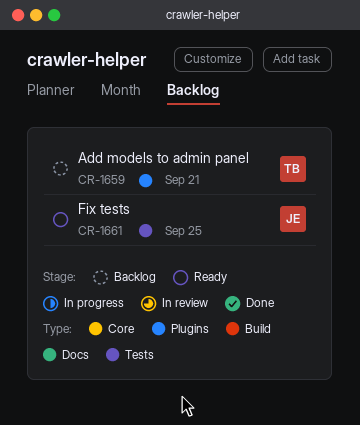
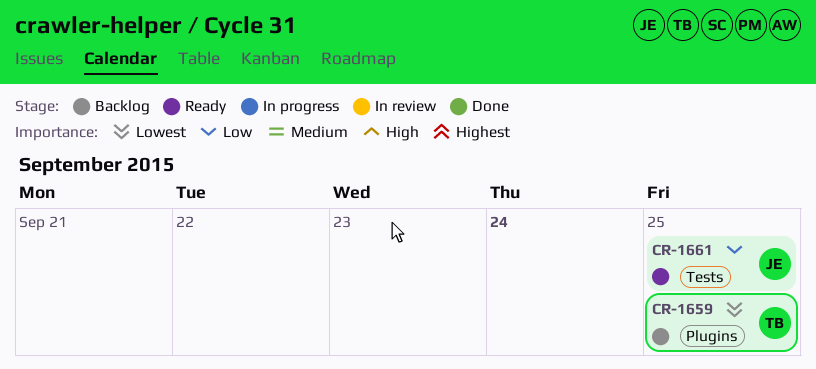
CR-1659, due: Sep 21 -> Sep 25

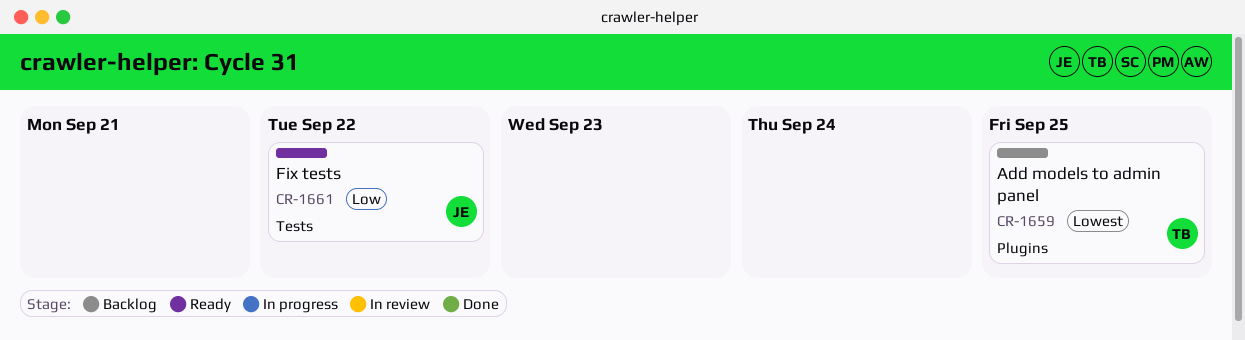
CR-1661, due: Sep 25 -> Sep 22

